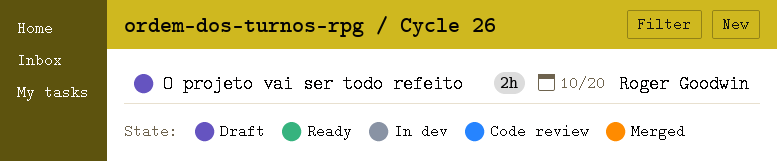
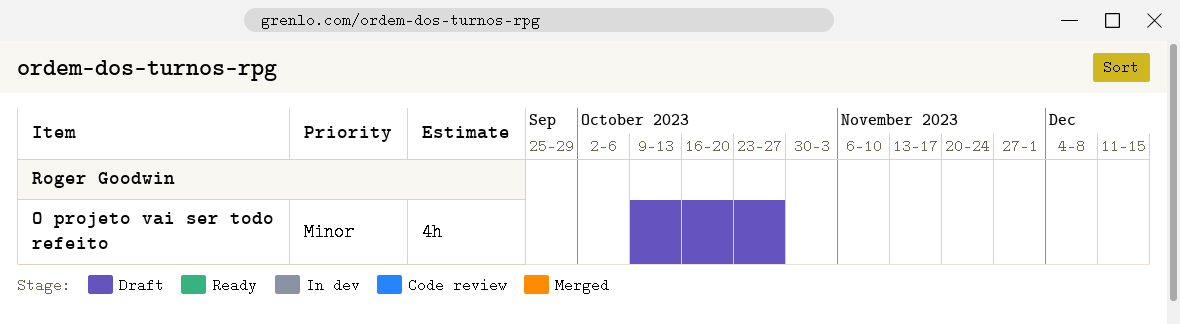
O projeto vai ser todo refeito, estimate: 2h -> 4h
O projeto vai ser todo refeito, due: Oct 20 -> Oct 27

